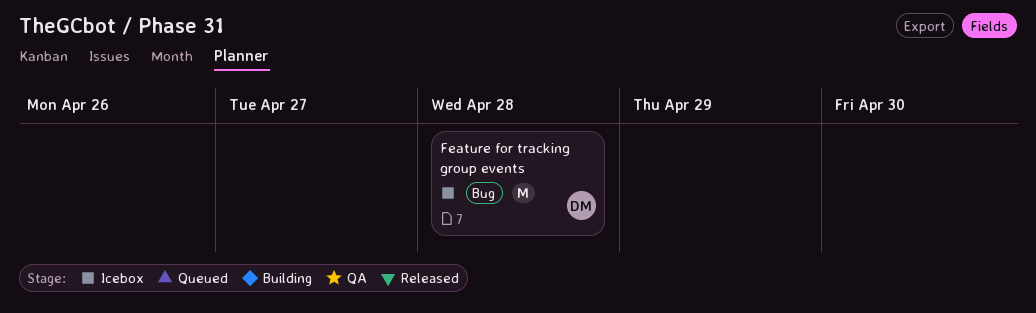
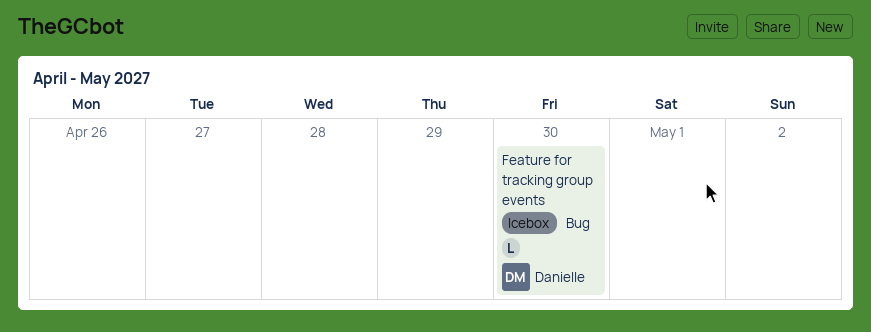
Feature for tracking group events, estimate: M -> L
Feature for tracking group events, due: Apr 28 -> Apr 30

